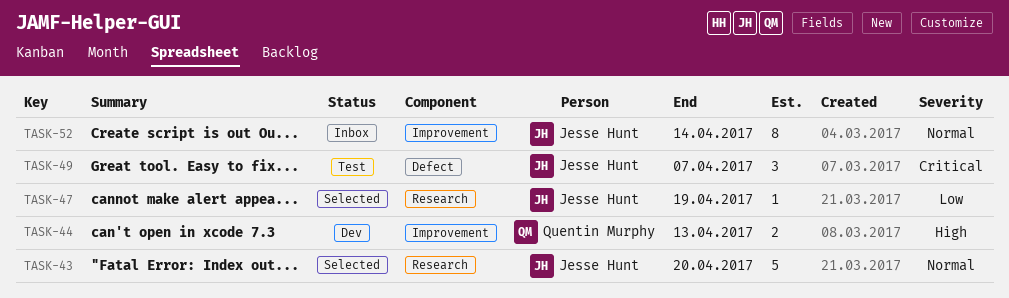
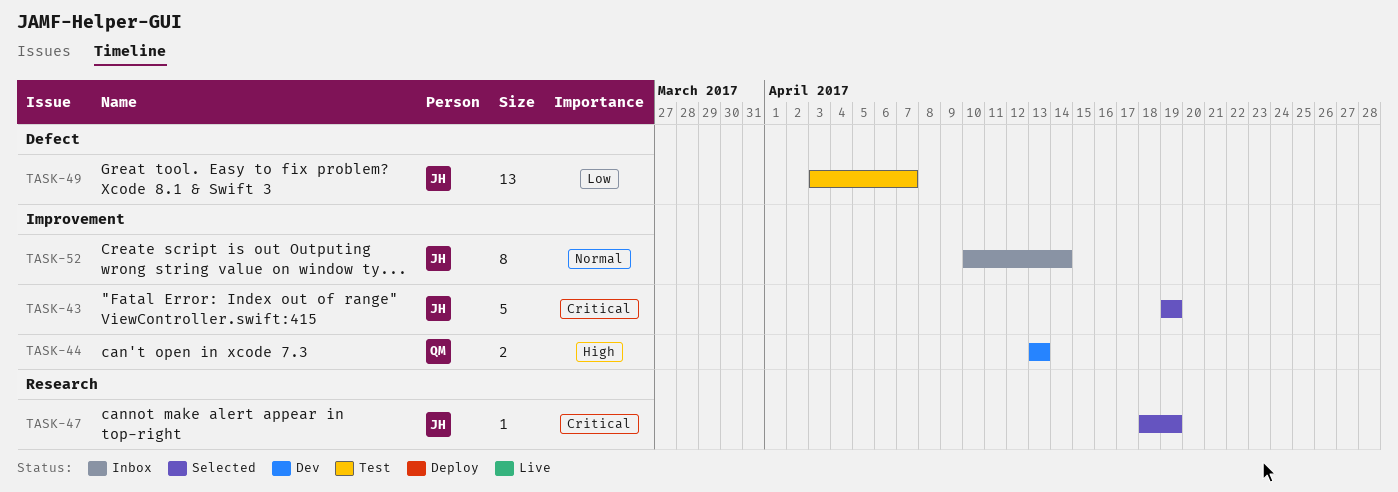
TASK-43, priority: Normal -> Critical
TASK-43, label: Research -> Improvement
TASK-43, due: Apr 20 -> Apr 19
TASK-47, priority: Low -> Critical
TASK-49, priority: Critical -> Low
TASK-49, estimate: 3 -> 13

